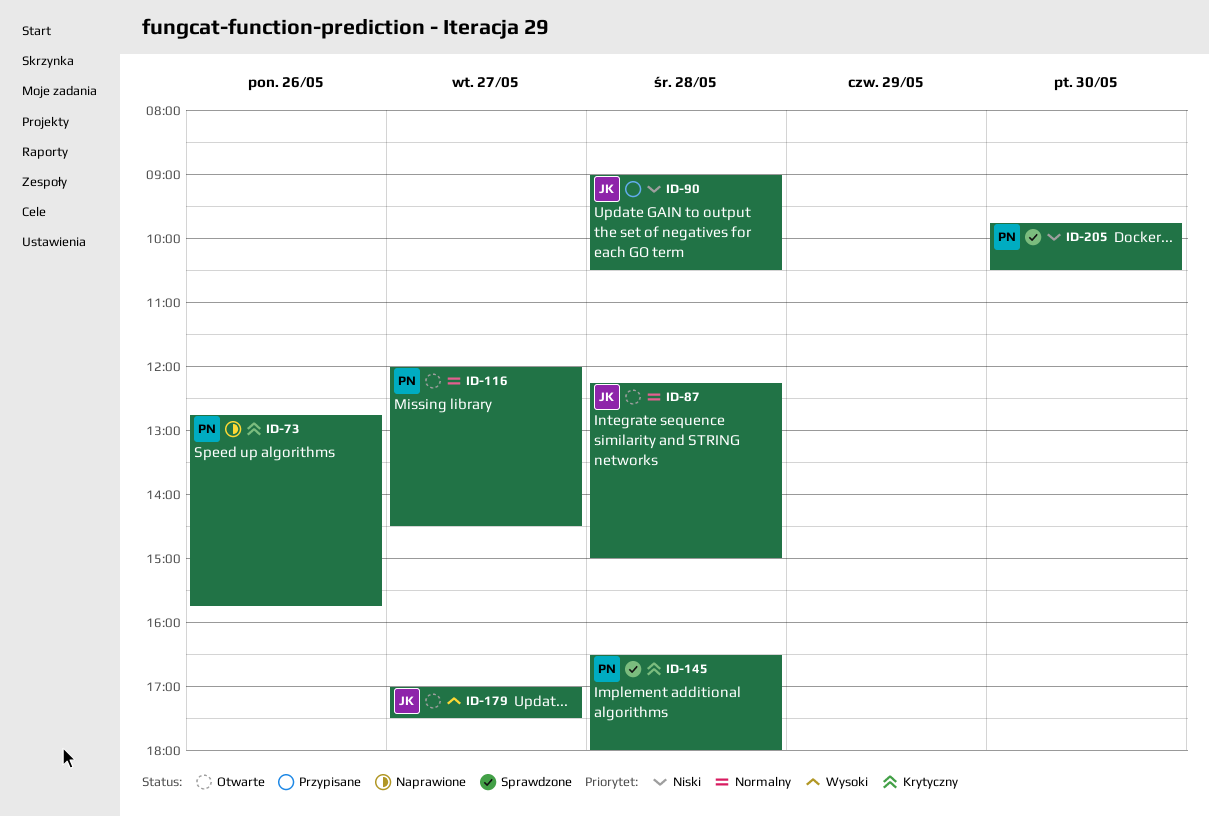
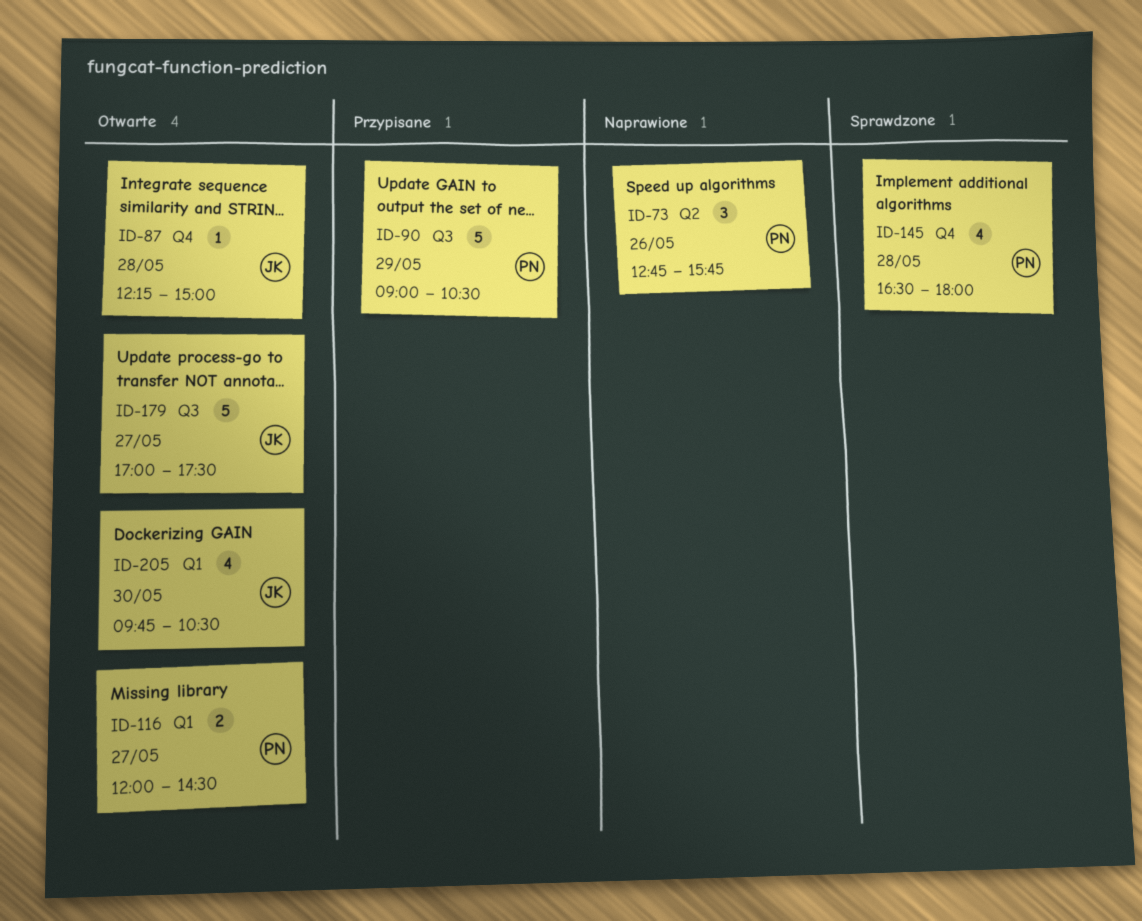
ID-90, owner: JK -> PN
ID-90, day: May 28 -> May 29
ID-205, status: Sprawdzone -> Otwarte
ID-205, owner: PN -> JK

